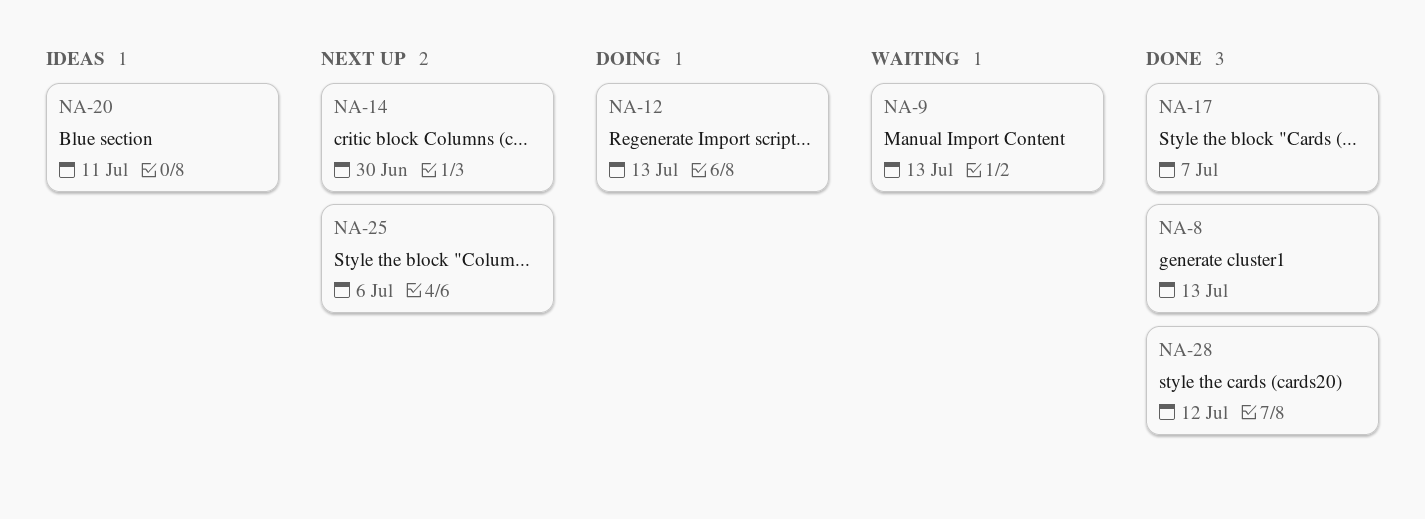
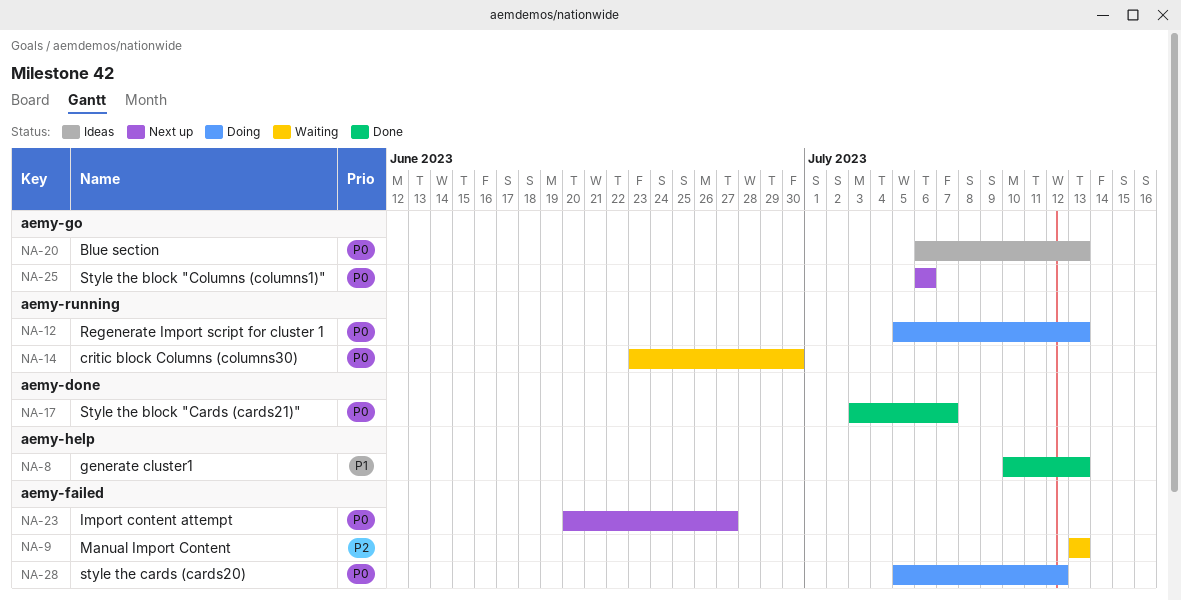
NA-14, status: Next up -> Waiting
NA-20, due: Jul 11 -> Jul 13
NA-23: none -> present
NA-28, status: Done -> Doing

